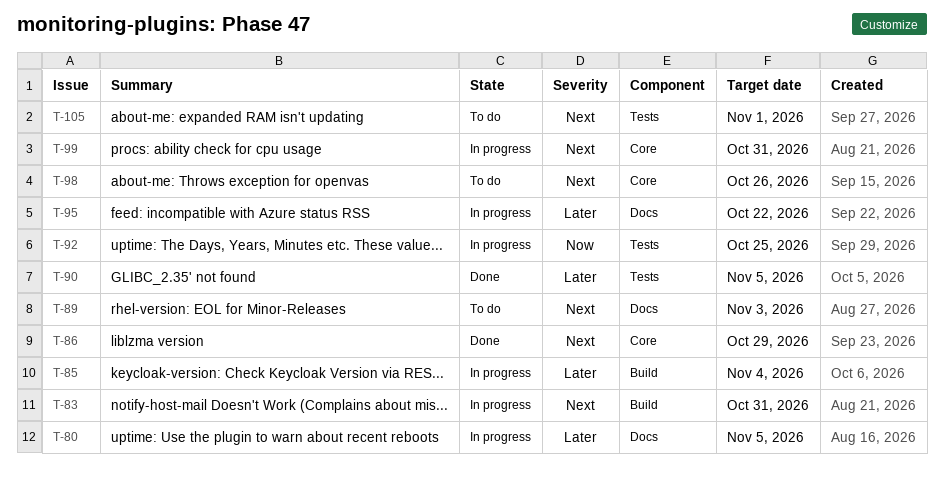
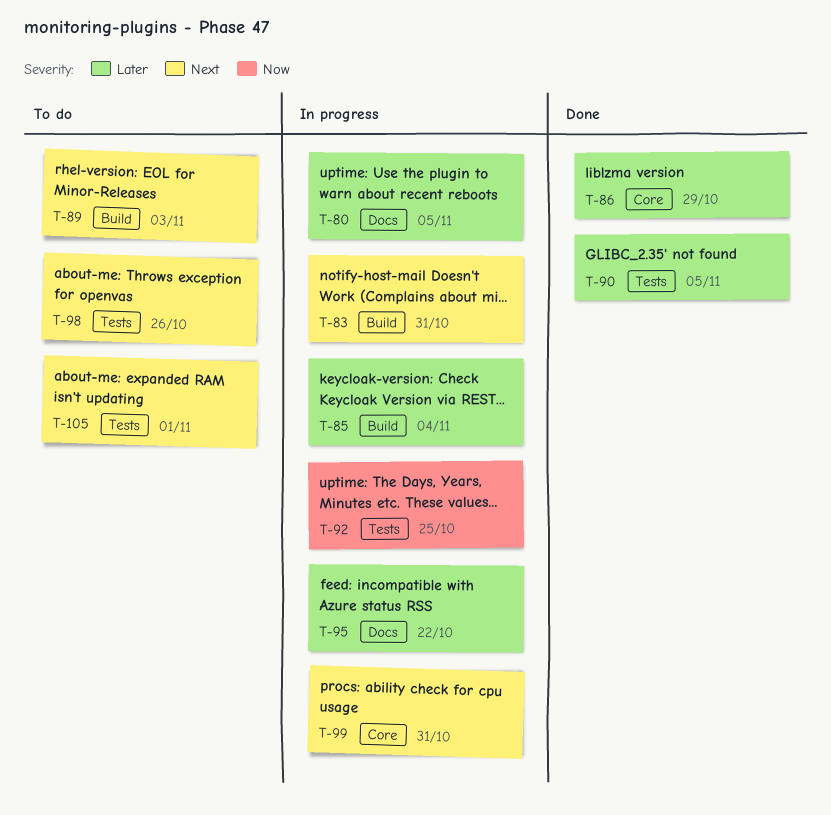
T-86, priority: Next -> Later
T-89, label: Docs -> Build
T-98, label: Core -> Tests

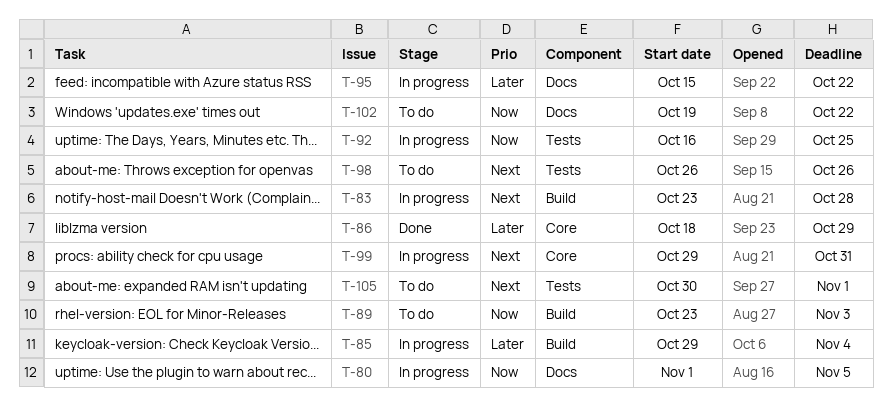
T-80, priority: Later -> Now
T-83, due: Oct 31 -> Oct 28
T-89, priority: Next -> Now
T-90: present -> none
T-102: none -> present

